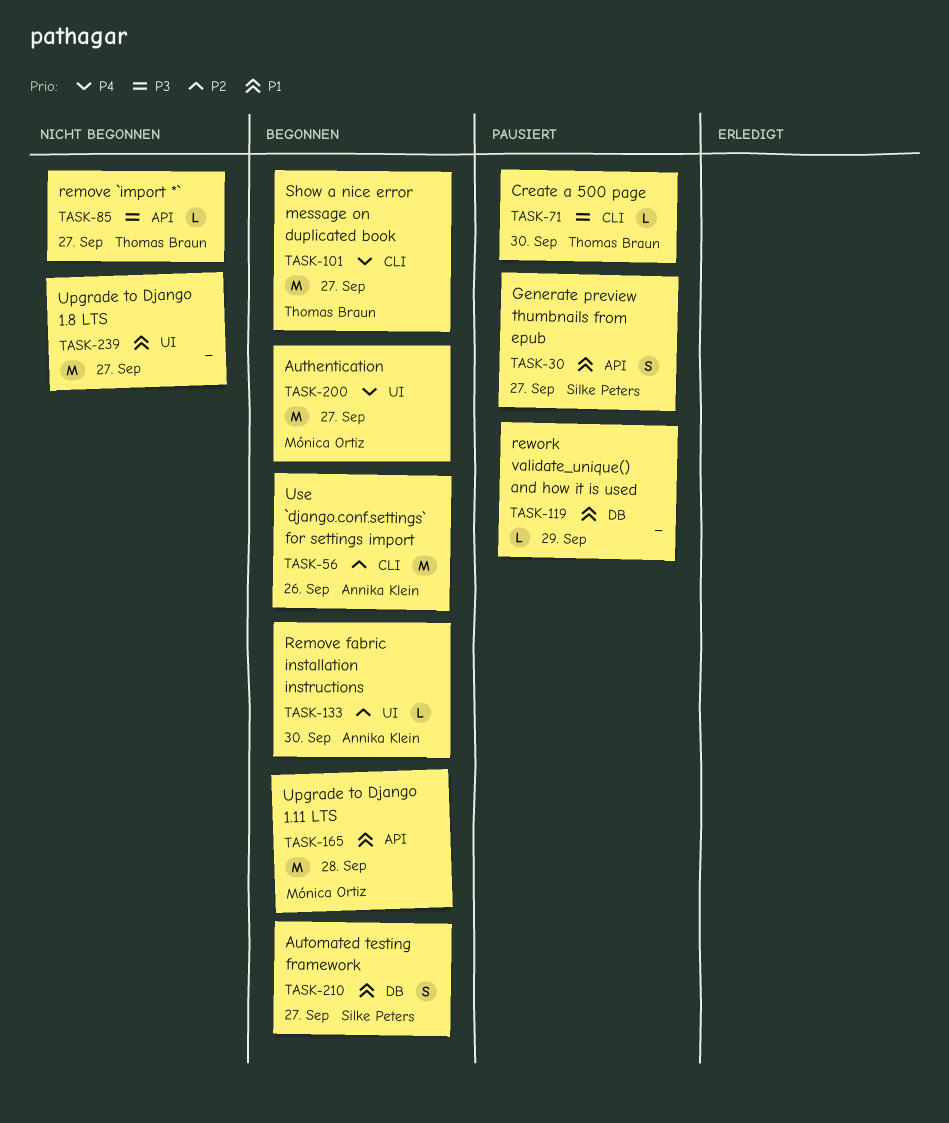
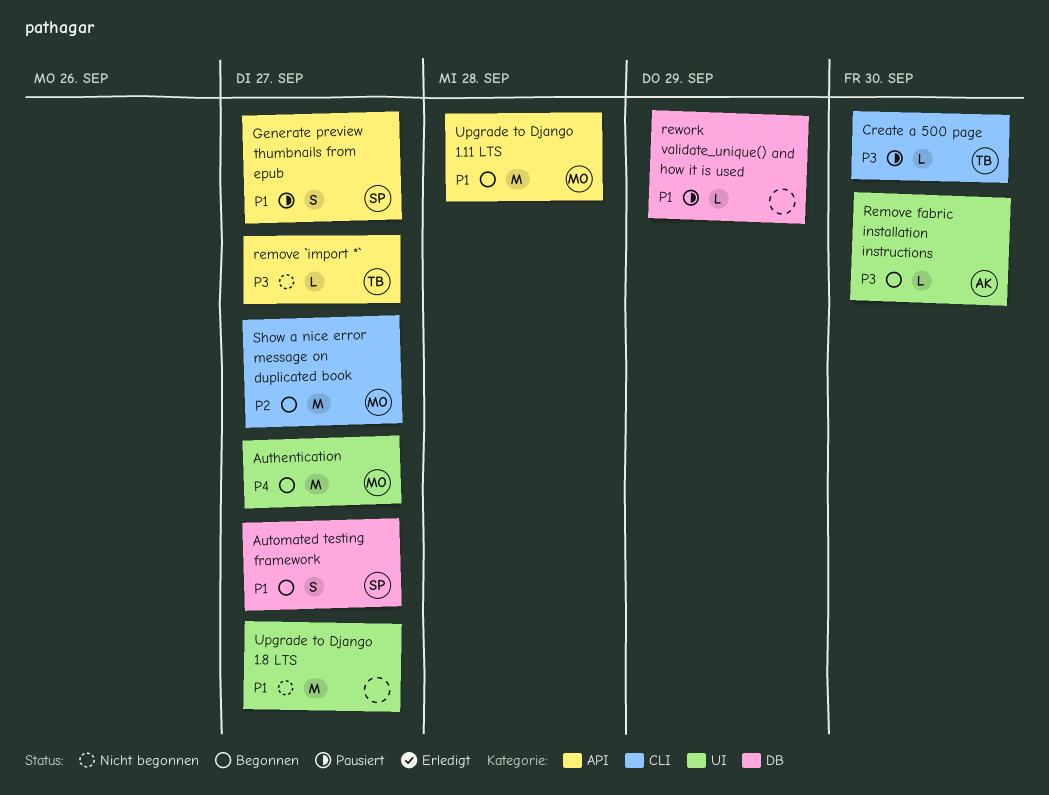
Remove fabric installation instructions, priority: P2 -> P3
Show a nice error message on duplicated book, owner: Thomas Braun -> Mónica Ortiz
Show a nice error message on duplicated book, priority: P4 -> P2
Use `django.conf.settings` for settings import: present -> none

